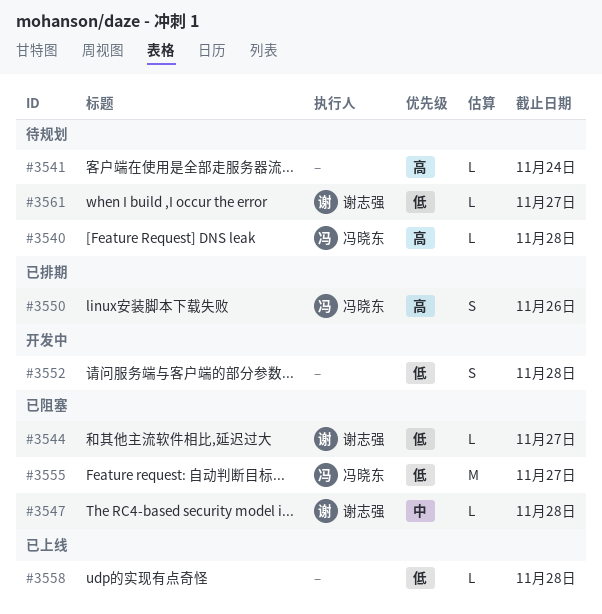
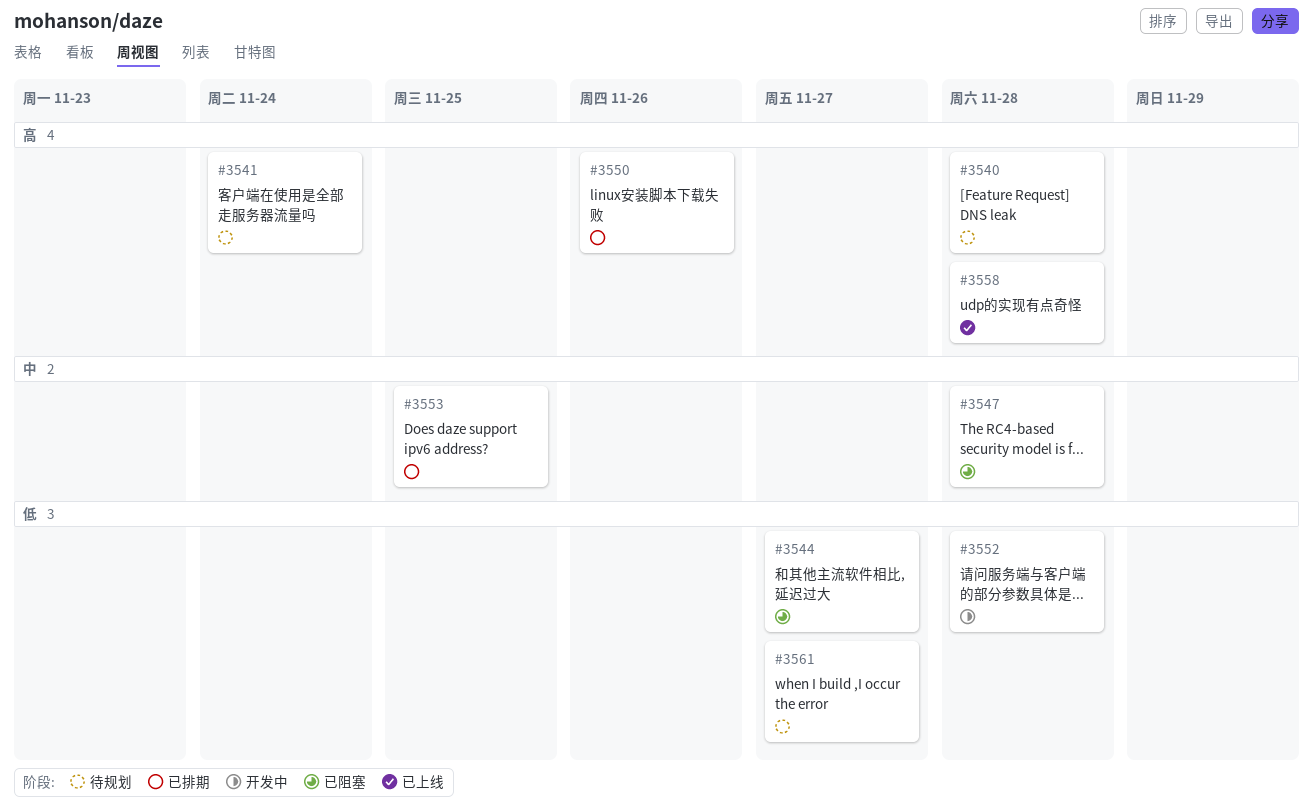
#3553: none -> present
#3555: present -> none
#3558, priority: 低 -> 高

